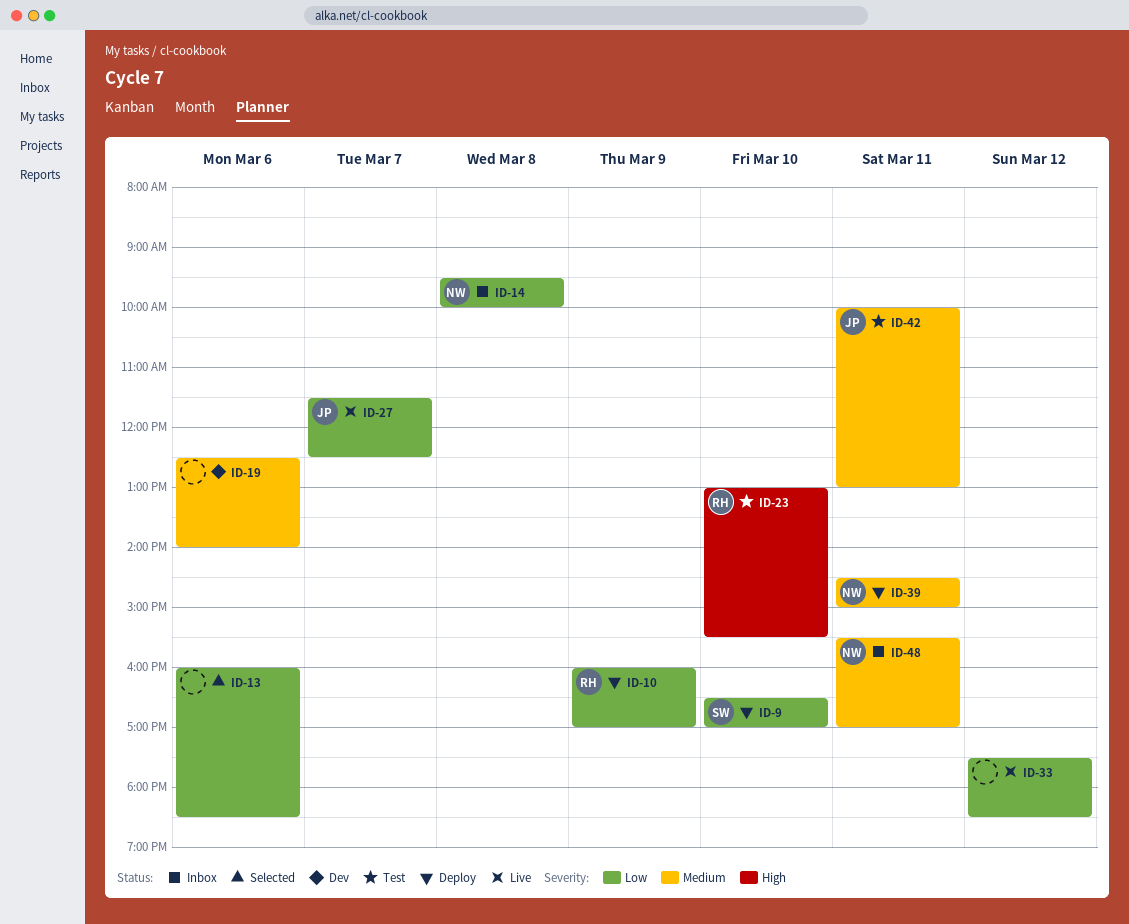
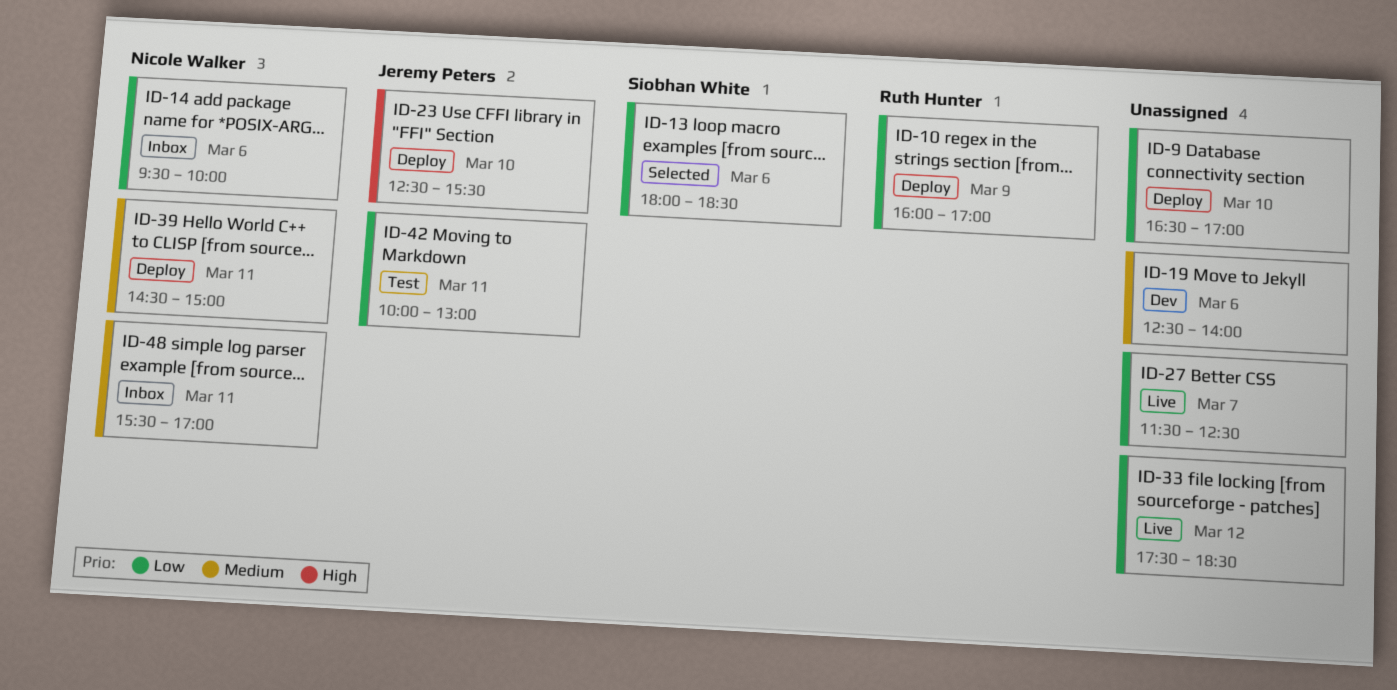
ID-9, owner: Siobhan White -> none
ID-13, owner: none -> Siobhan White
ID-13, begins: 16:00 -> 18:00
ID-14, day: Mar 8 -> Mar 6
ID-23, status: Test -> Deploy
ID-23, owner: Ruth Hunter -> Jeremy Peters
ID-23, begins: 13:00 -> 12:30
ID-27, owner: Jeremy Peters -> none
ID-42, priority: Medium -> Low

